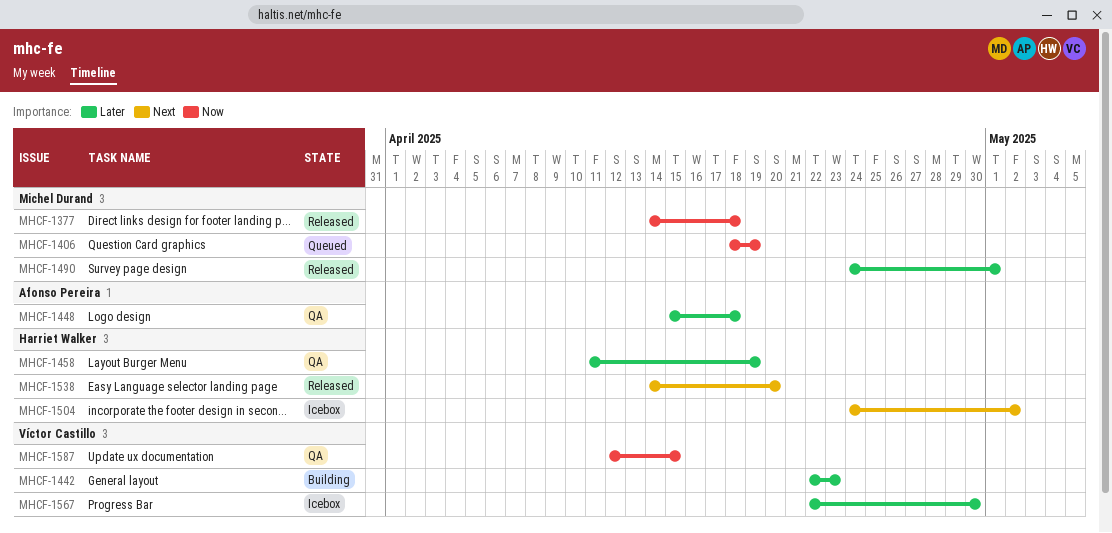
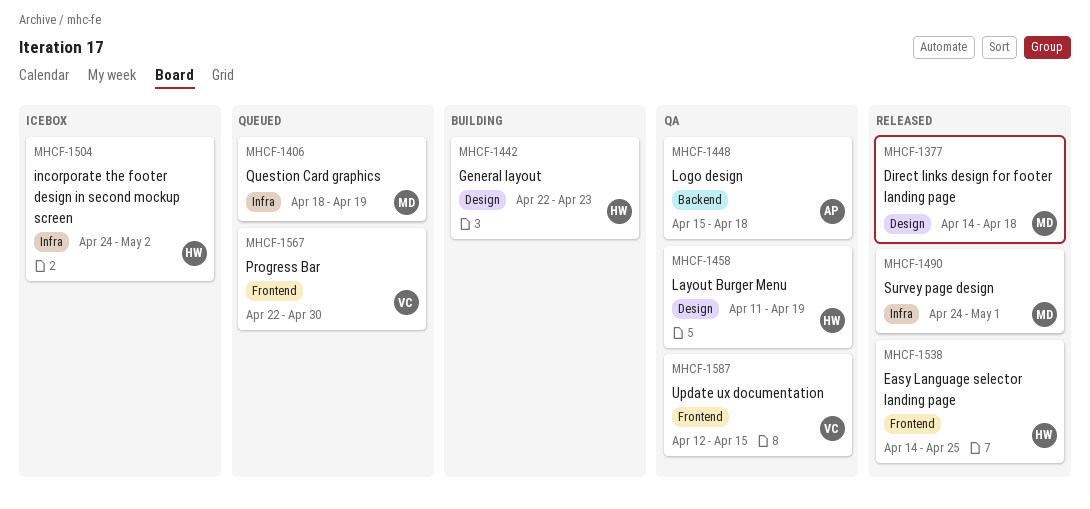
MHCF-1442, owner: Víctor Castillo -> Harriet Walker
MHCF-1538, due: Apr 20 -> Apr 25
MHCF-1567, status: Icebox -> Queued

